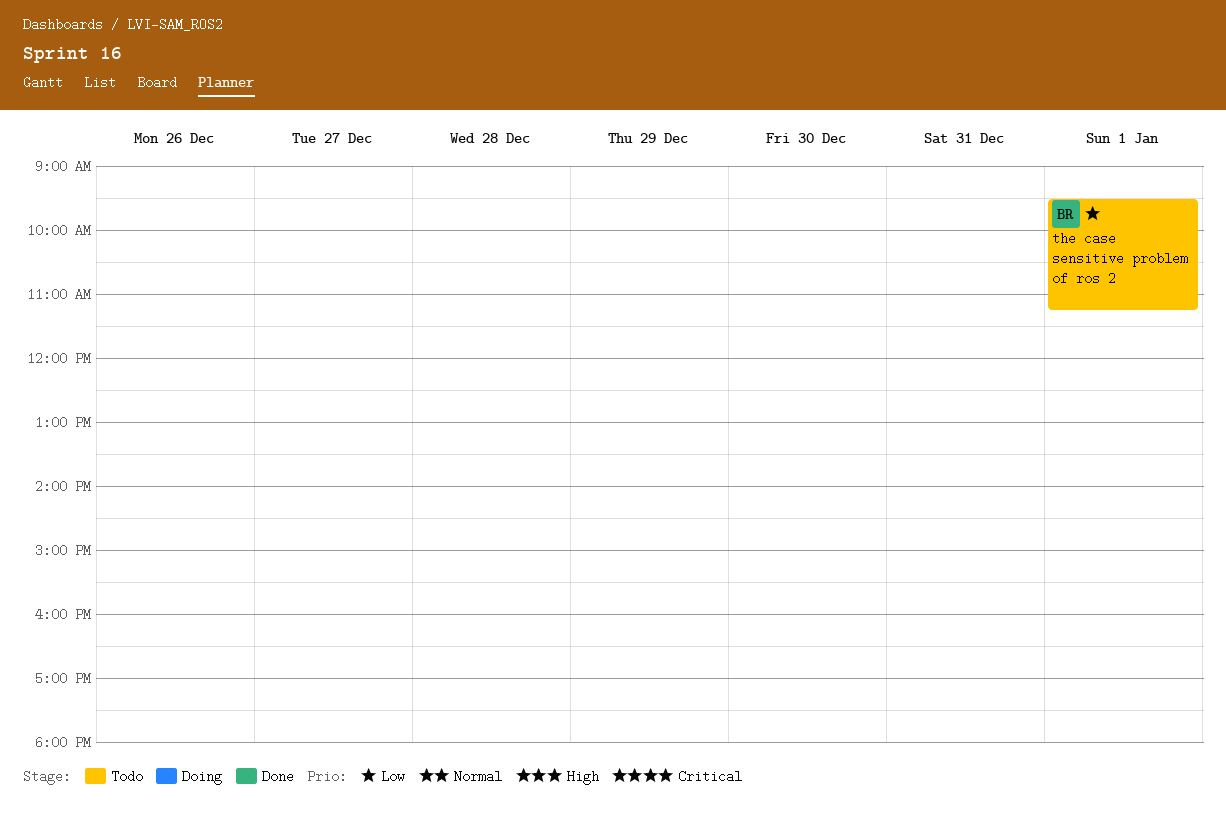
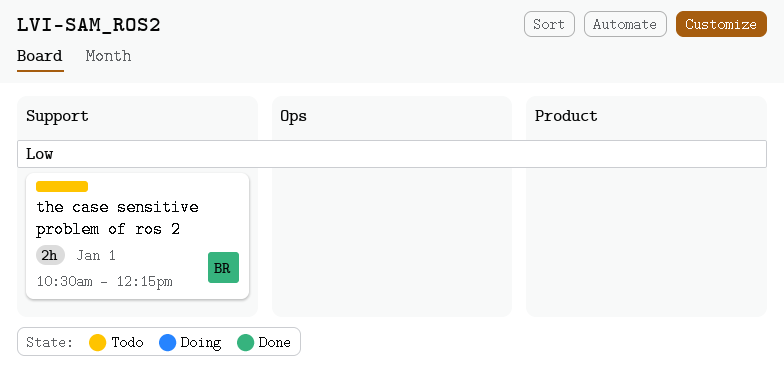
the case sensitive problem of ros 2, begins: 09:30 -> 10:30
the case sensitive problem of ros 2, ends: 11:15 -> 12:15

